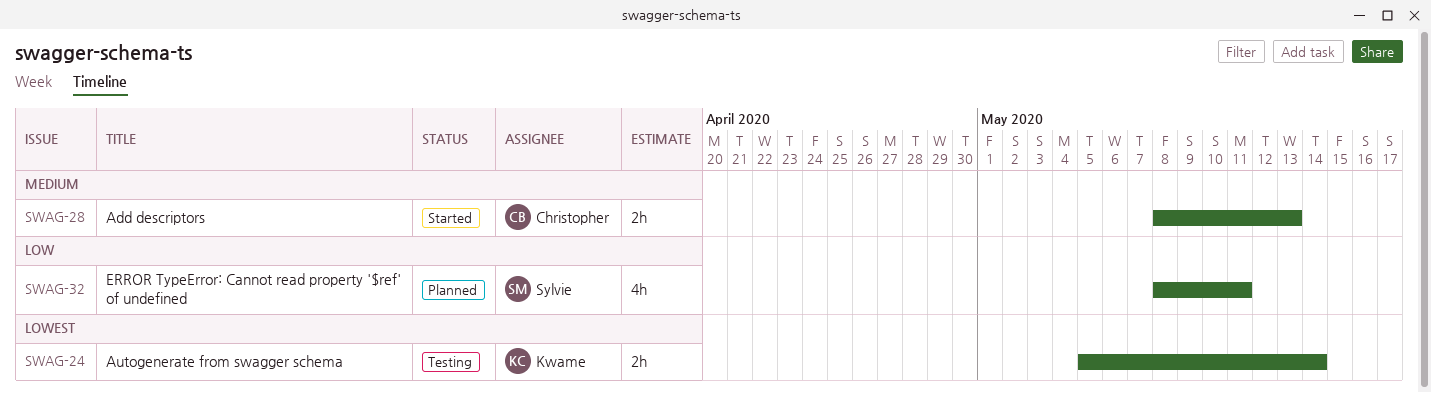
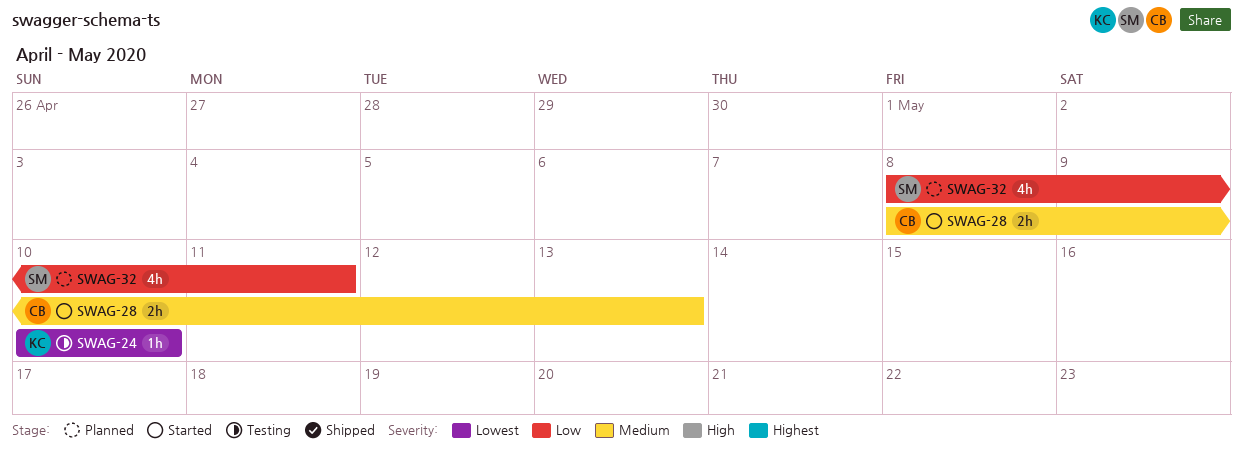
SWAG-24, estimate: 2h -> 1h
SWAG-24, start: May 5 -> May 10
SWAG-24, due: May 14 -> May 10

